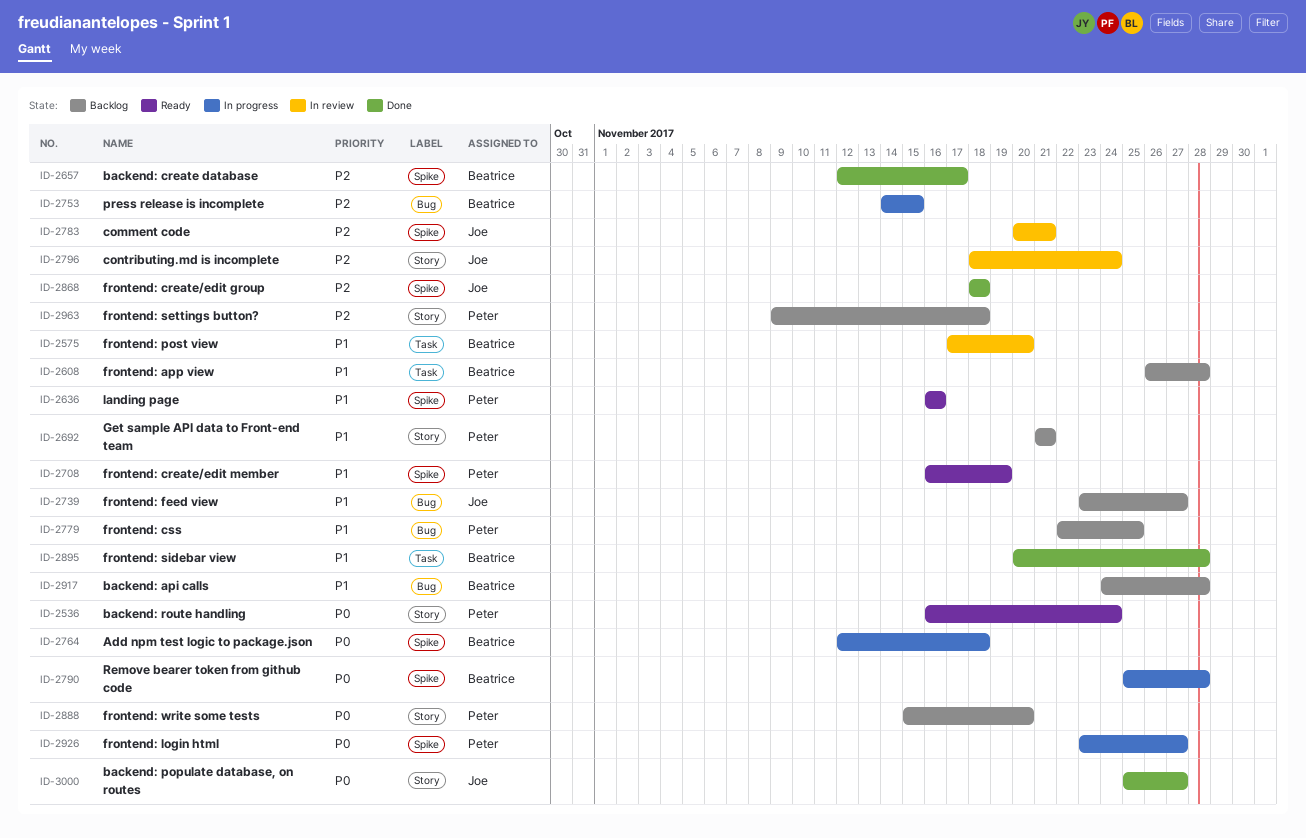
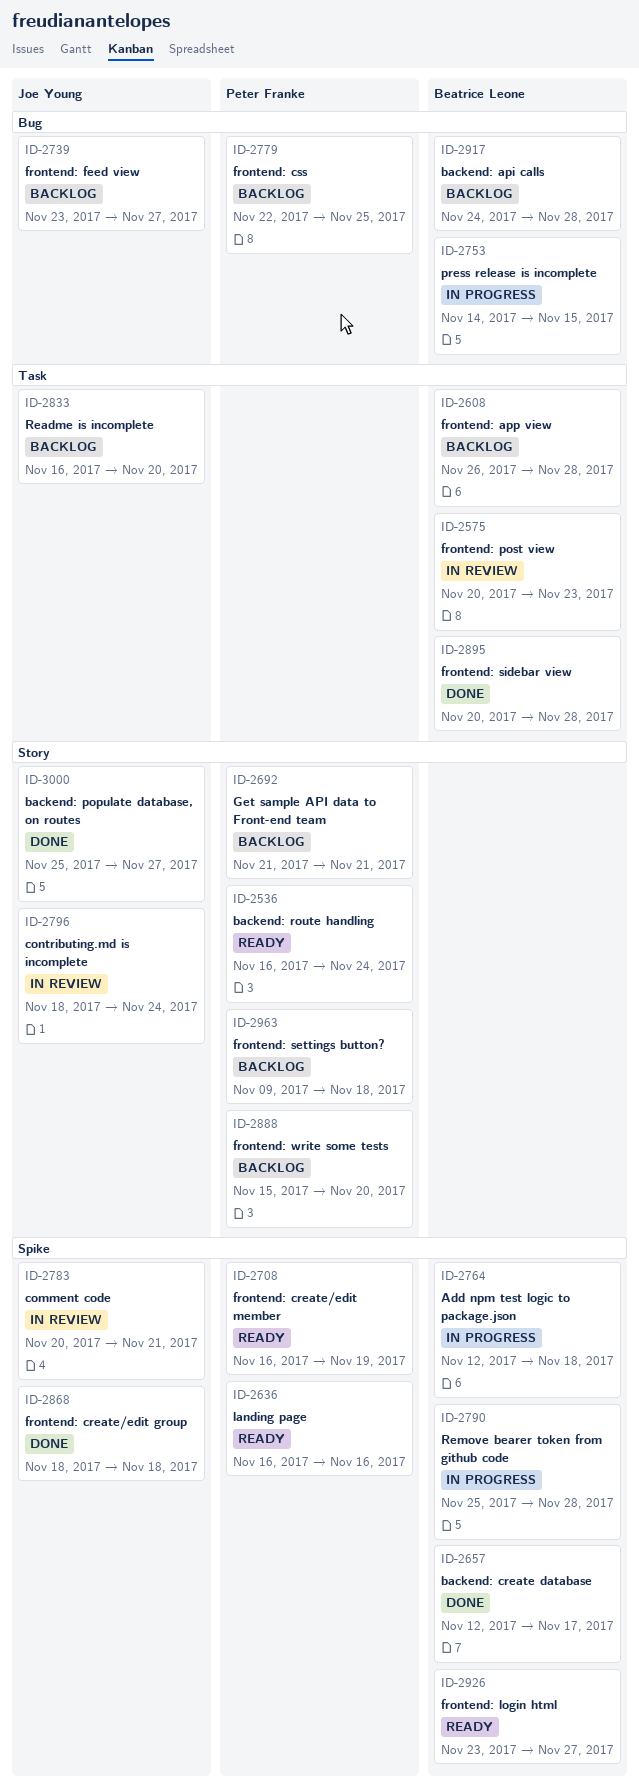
ID-2575, start: Nov 17 -> Nov 20
ID-2575, due: Nov 20 -> Nov 23
ID-2833: none -> present
ID-2926, status: In progress -> Ready
ID-2926, owner: Peter Franke -> Beatrice Leone

